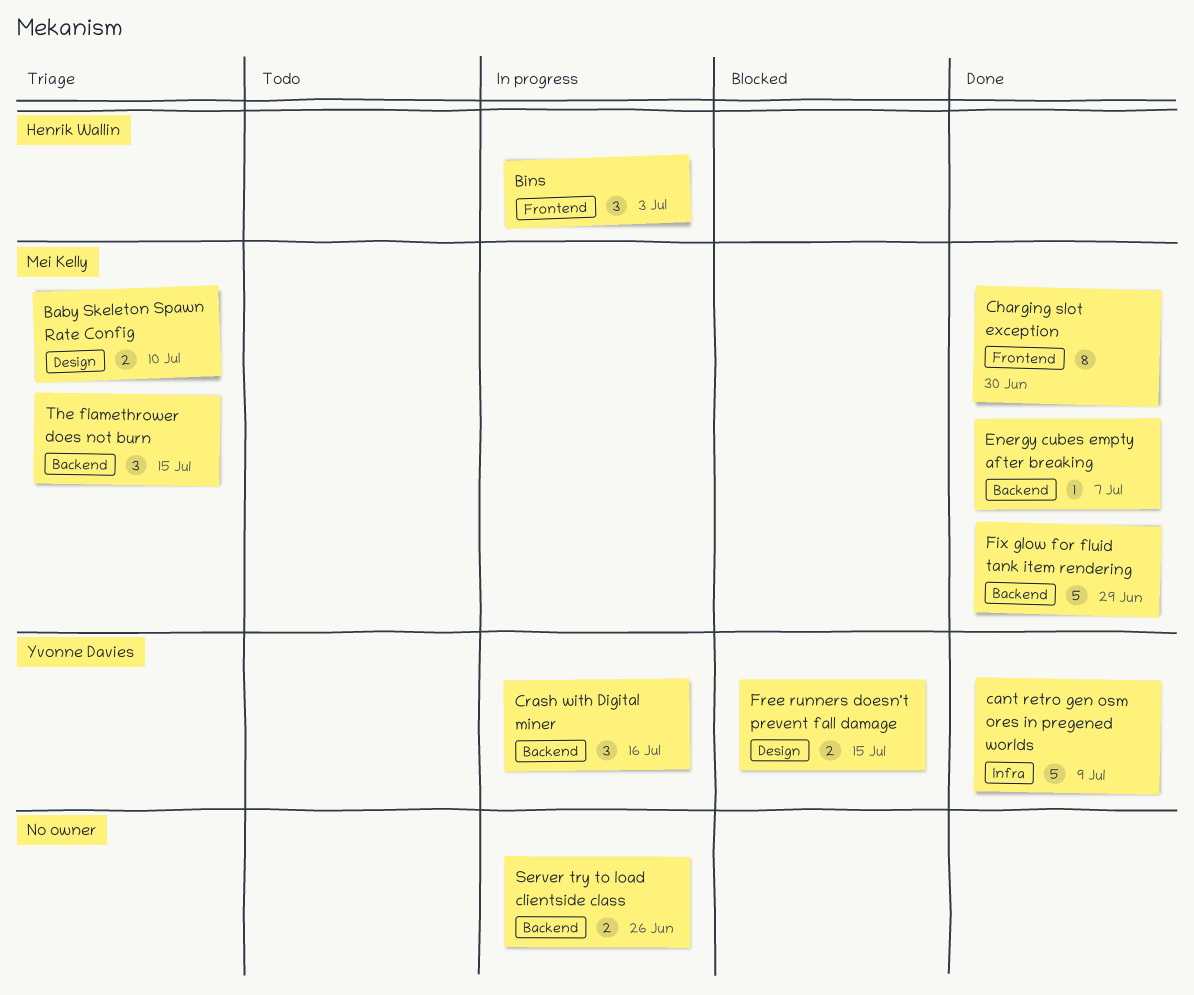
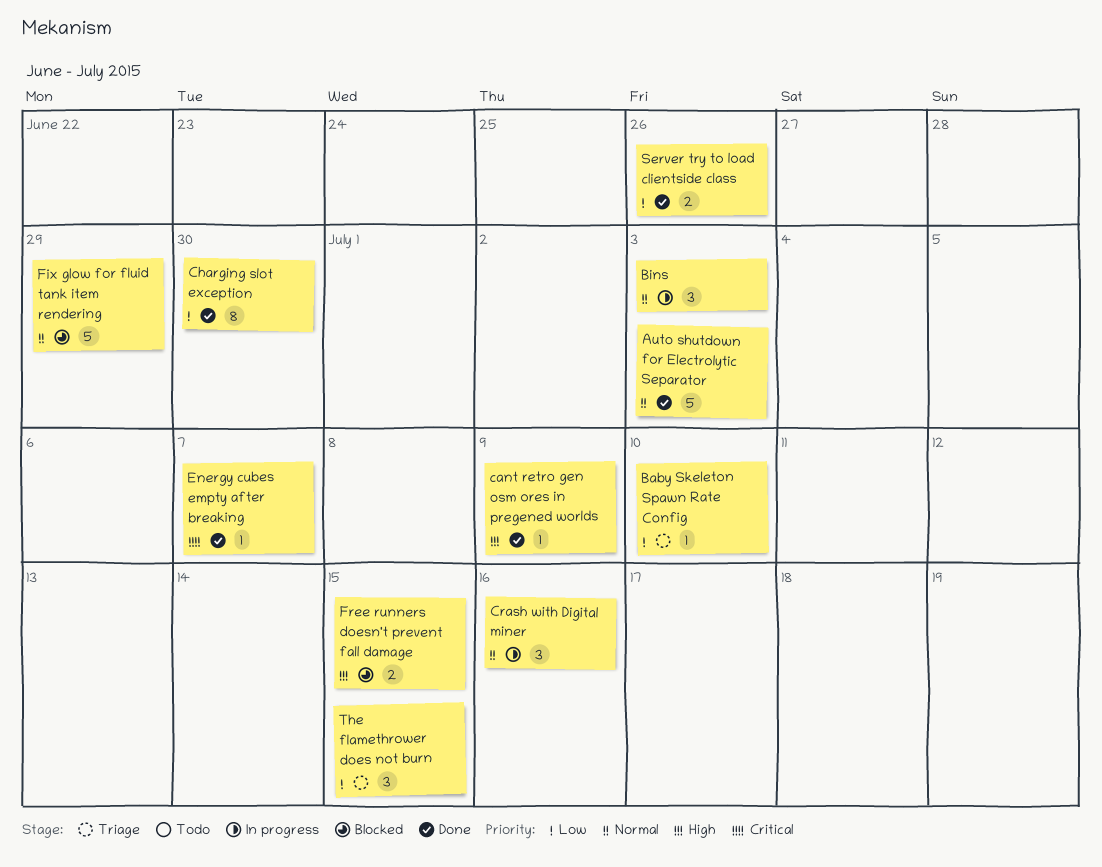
Auto shutdown for Electrolytic Separator: none -> present
Baby Skeleton Spawn Rate Config, estimate: 2 -> 1
cant retro gen osm ores in pregened worlds, estimate: 5 -> 1
Fix glow for fluid tank item rendering, status: Done -> Blocked
Server try to load clientside class, status: In progress -> Done

